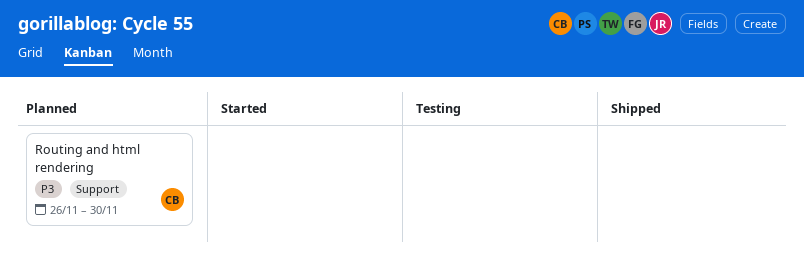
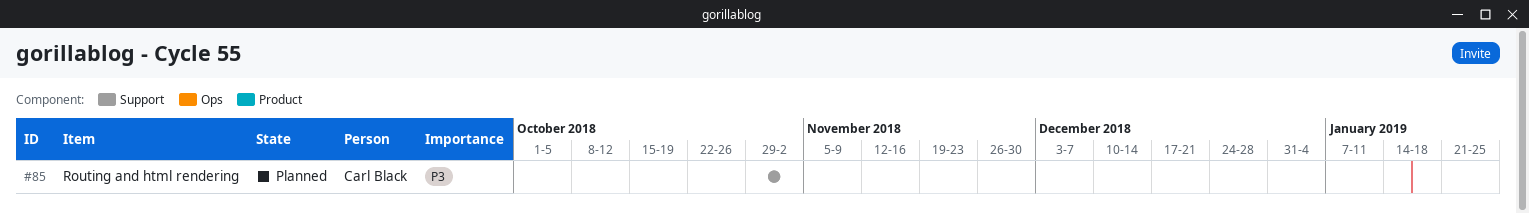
Routing and html rendering, start: Nov 26 -> Oct 29
Routing and html rendering, due: Nov 30 -> Nov 2

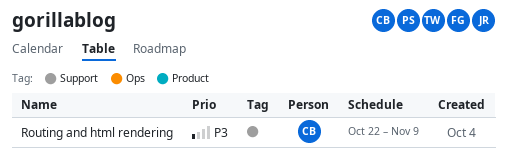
Routing and html rendering, start: Oct 29 -> Oct 22
Routing and html rendering, due: Nov 2 -> Nov 9

